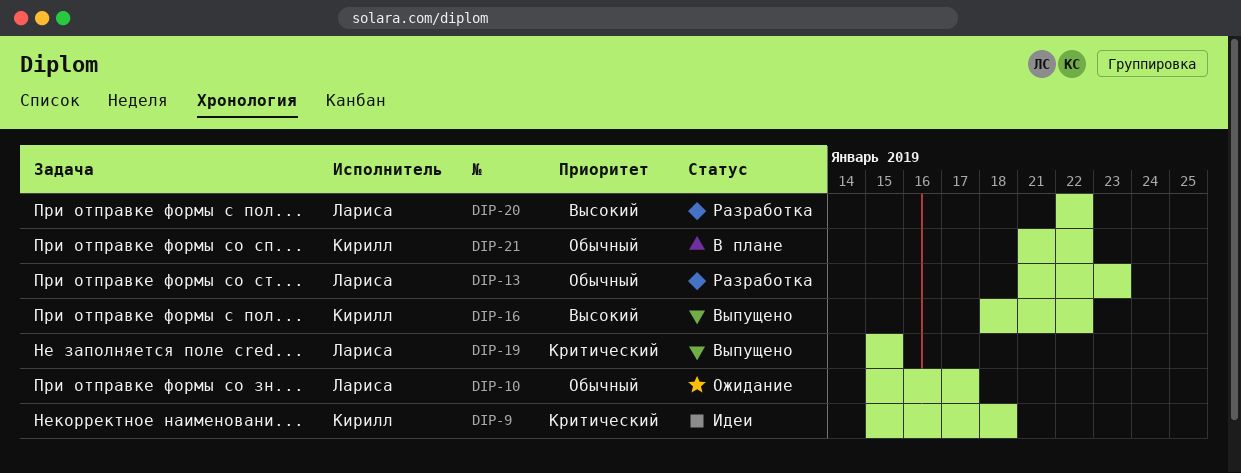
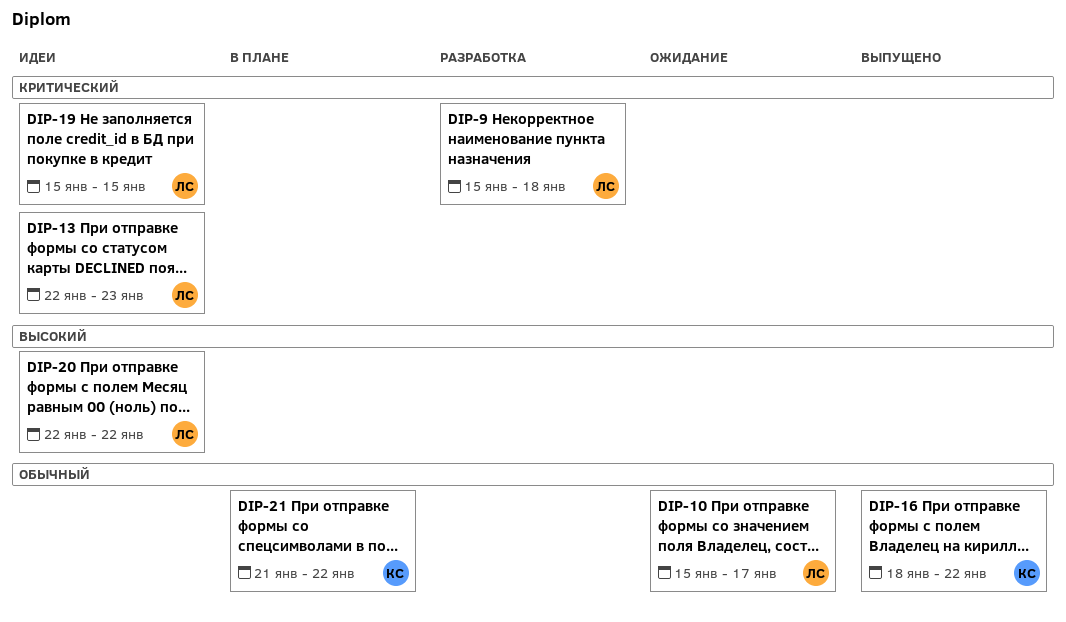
DIP-9, status: Идеи -> Разработка
DIP-9, owner: Кирилл -> Лариса
DIP-13, status: Разработка -> Идеи
DIP-13, priority: Обычный -> Критический
DIP-13, start: Jan 21 -> Jan 22
DIP-16, priority: Высокий -> Обычный
DIP-19, status: Выпущено -> Идеи
DIP-20, status: Разработка -> Идеи

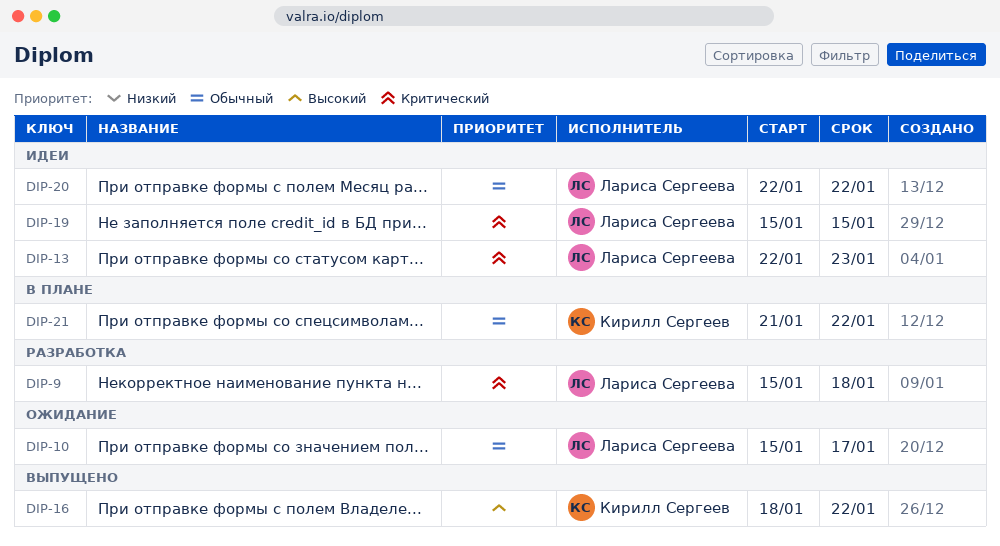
DIP-16, priority: Обычный -> Высокий
DIP-20, priority: Высокий -> Обычный

